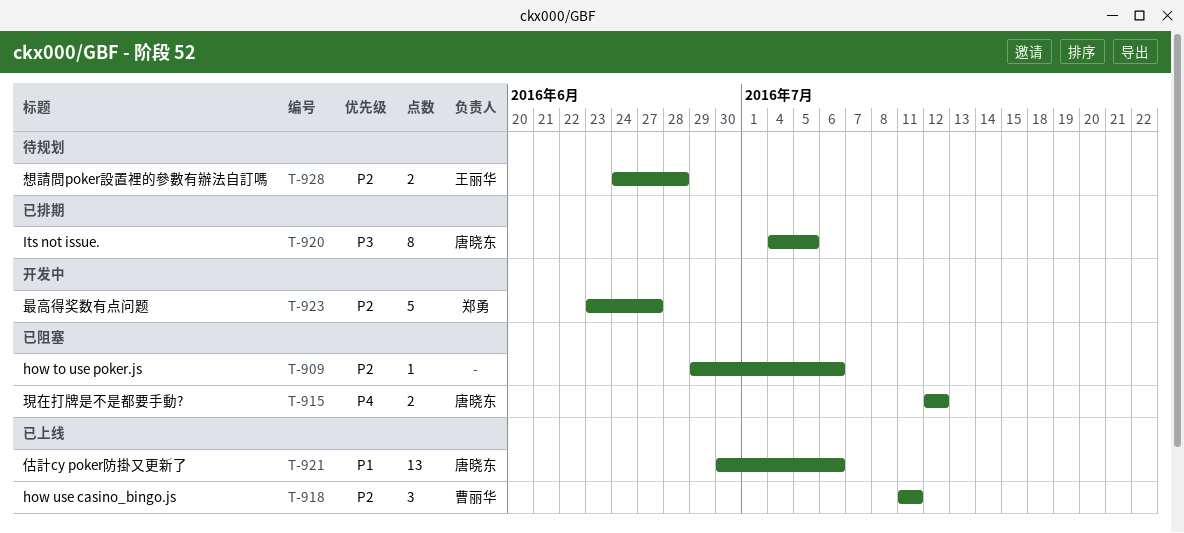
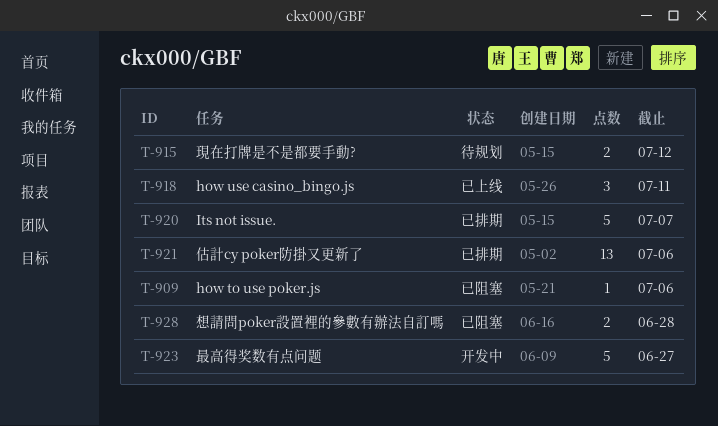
T-915, status: 已阻塞 -> 待规划
T-920, estimate: 8 -> 5
T-920, due: Jul 5 -> Jul 7
T-921, status: 已上线 -> 已排期
T-928, status: 待规划 -> 已阻塞

